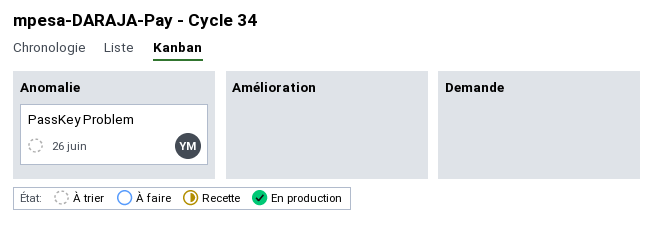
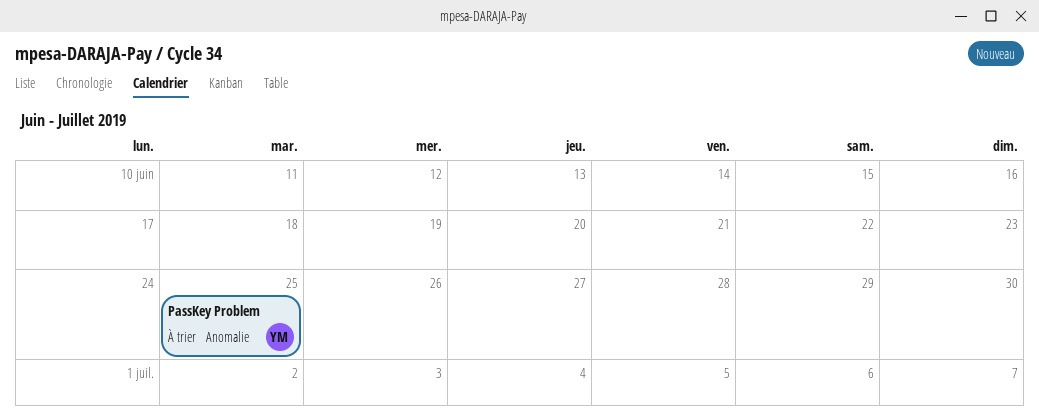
PassKey Problem, due: Jun 26 -> Jun 25

